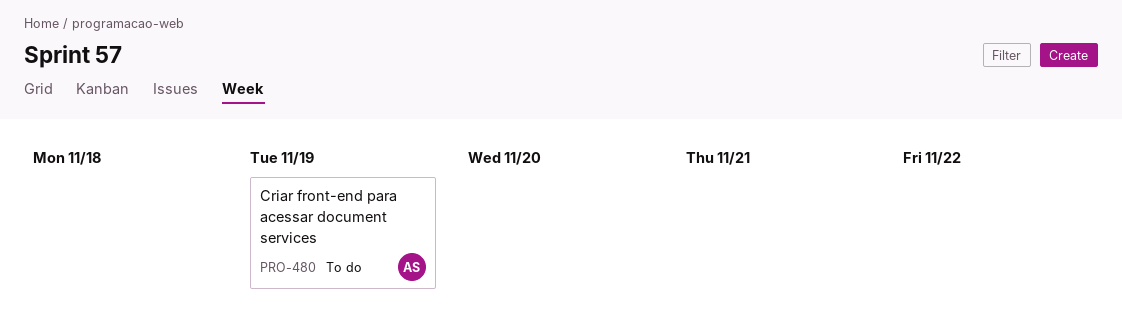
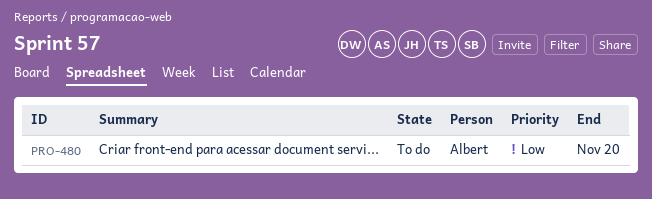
PRO-480, due: Nov 19 -> Nov 20

